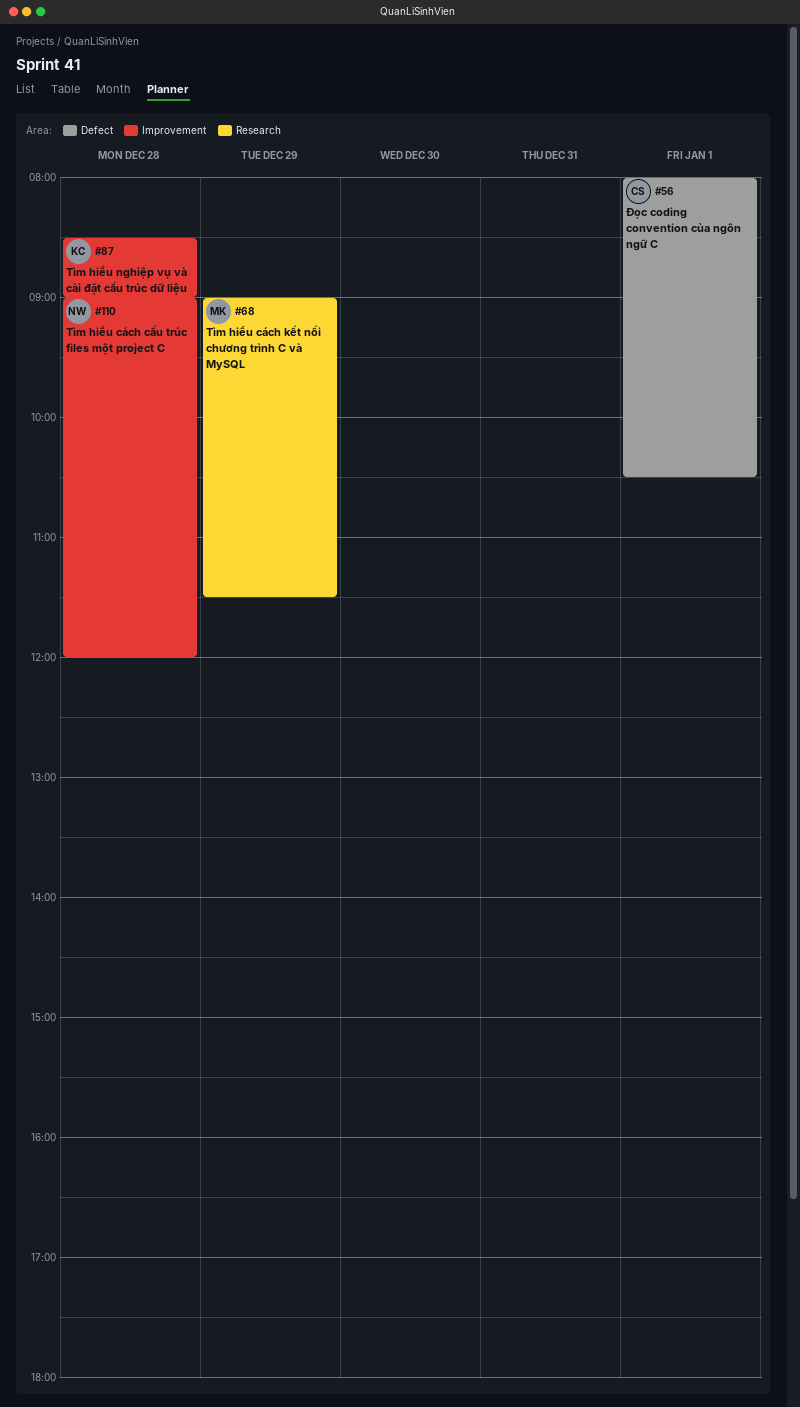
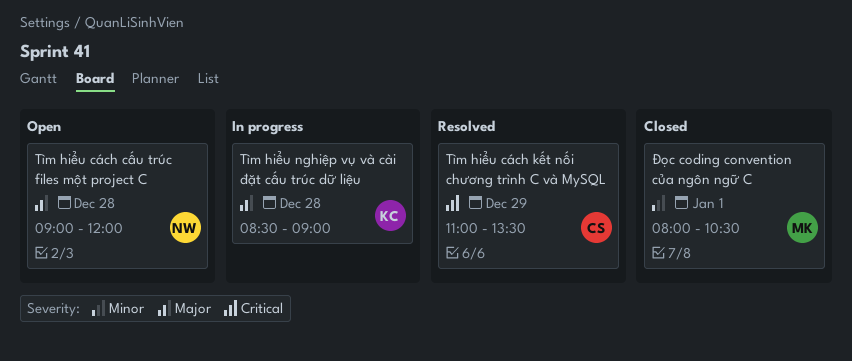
Tìm hiểu cách kết nối chương trình C và MySQL, owner: MK -> CS
Tìm hiểu cách kết nối chương trình C và MySQL, begins: 09:00 -> 11:00
Tìm hiểu cách kết nối chương trình C và MySQL, ends: 11:30 -> 13:30
Đọc coding convention của ngôn ngữ C, owner: CS -> MK

